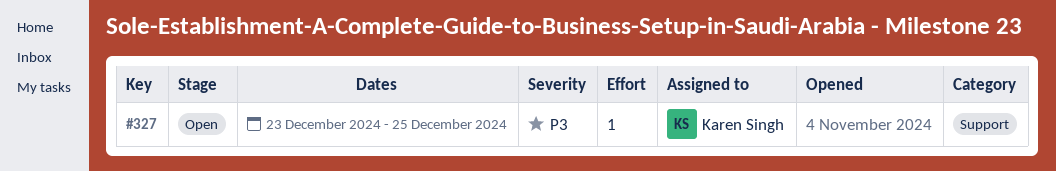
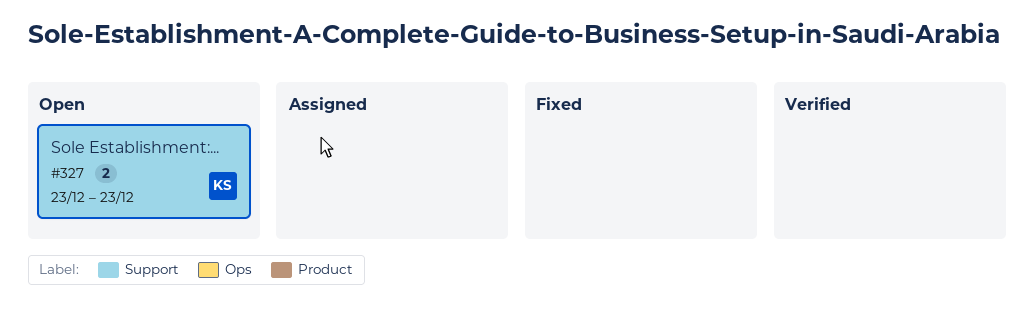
#327, estimate: 1 -> 2
#327, due: Dec 25 -> Dec 23

